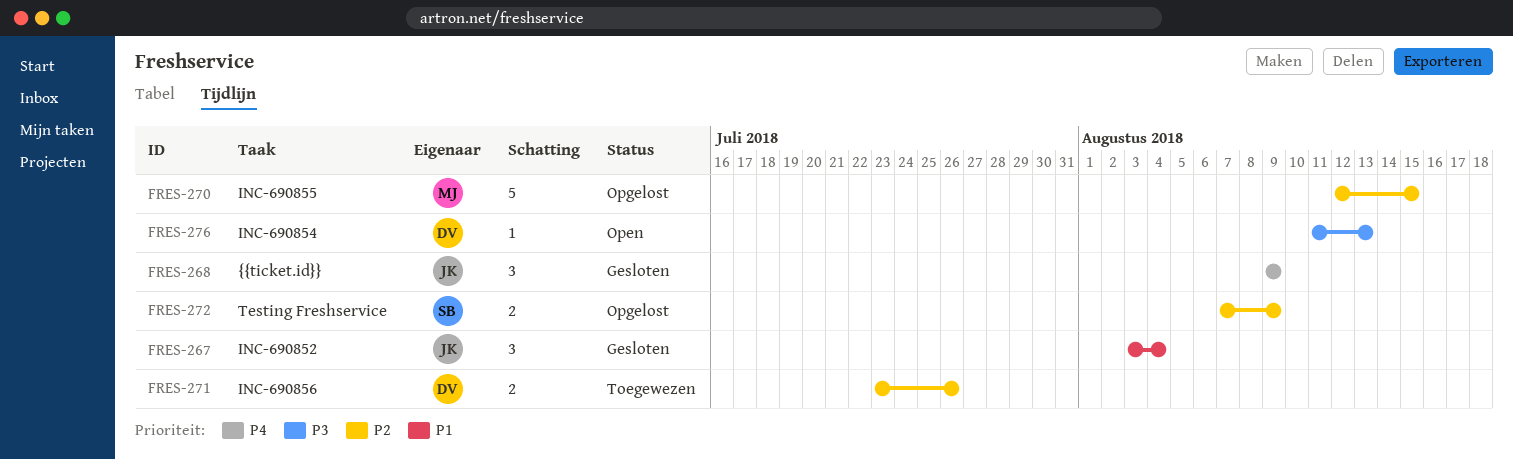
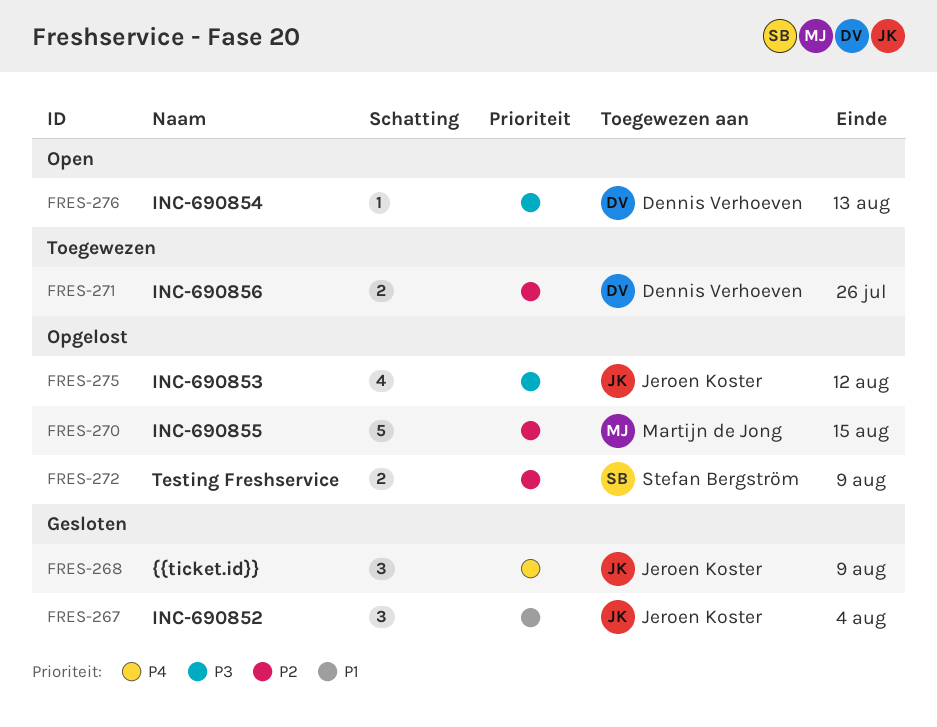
FRES-275: none -> present

